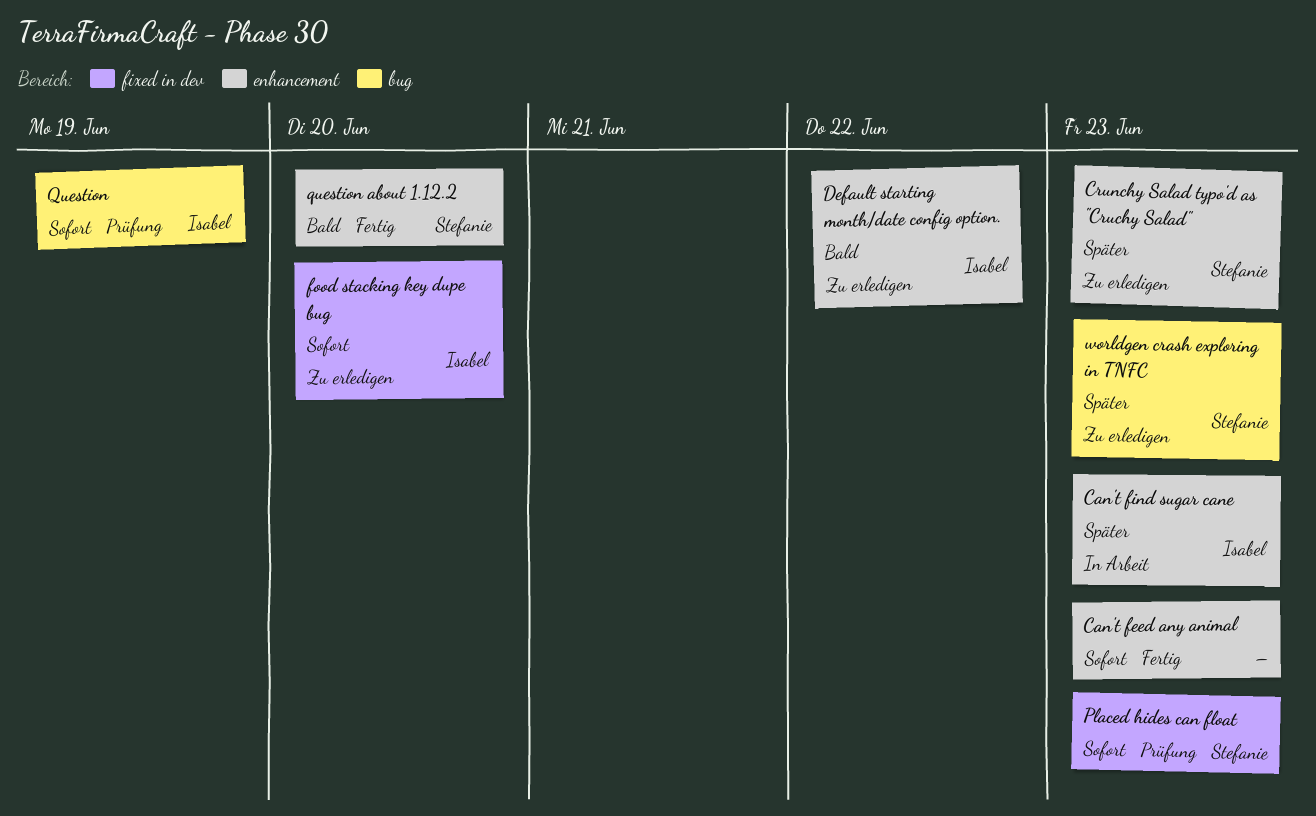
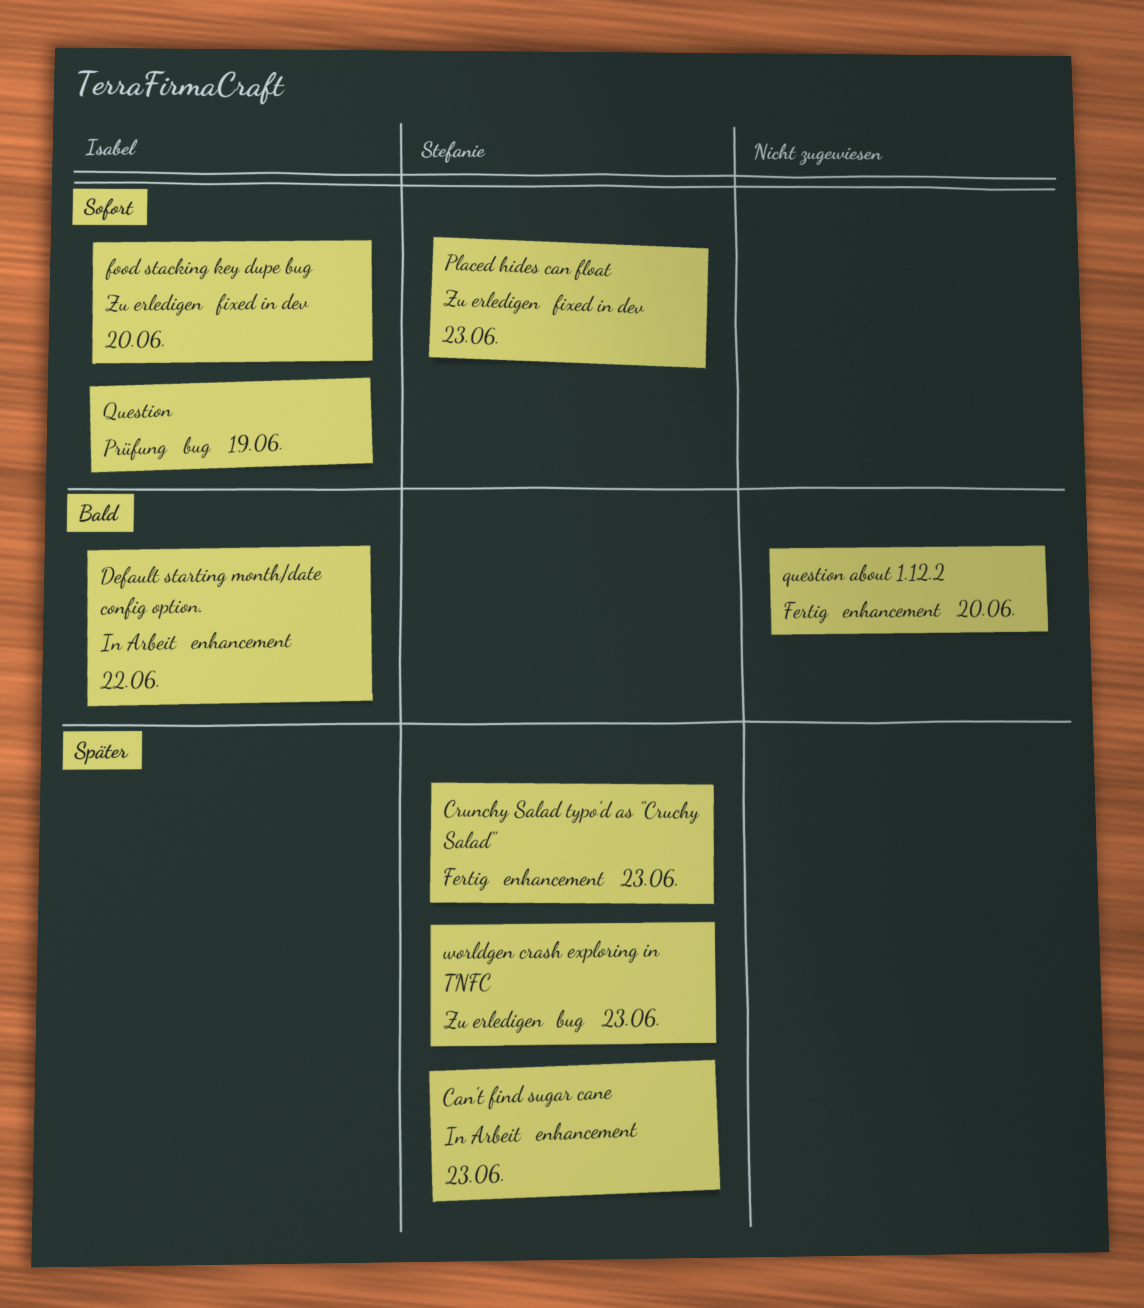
Can't feed any animal: present -> none
Can't find sugar cane, owner: Isabel -> Stefanie
Crunchy Salad typo'd as "Cruchy Salad", status: Zu erledigen -> Fertig
Default starting month/date config option., status: Zu erledigen -> In Arbeit
Placed hides can float, status: Prüfung -> Zu erledigen
question about 1.12.2, owner: Stefanie -> none

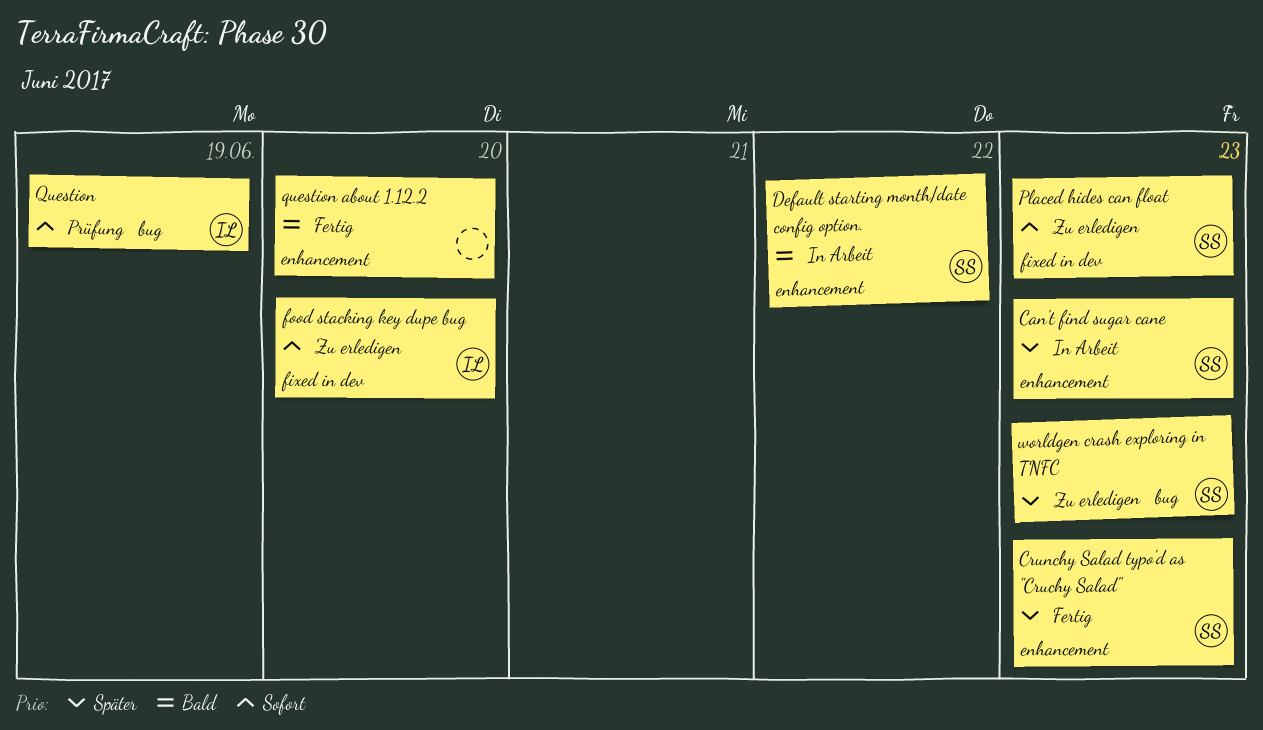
Default starting month/date config option., owner: Isabel -> Stefanie

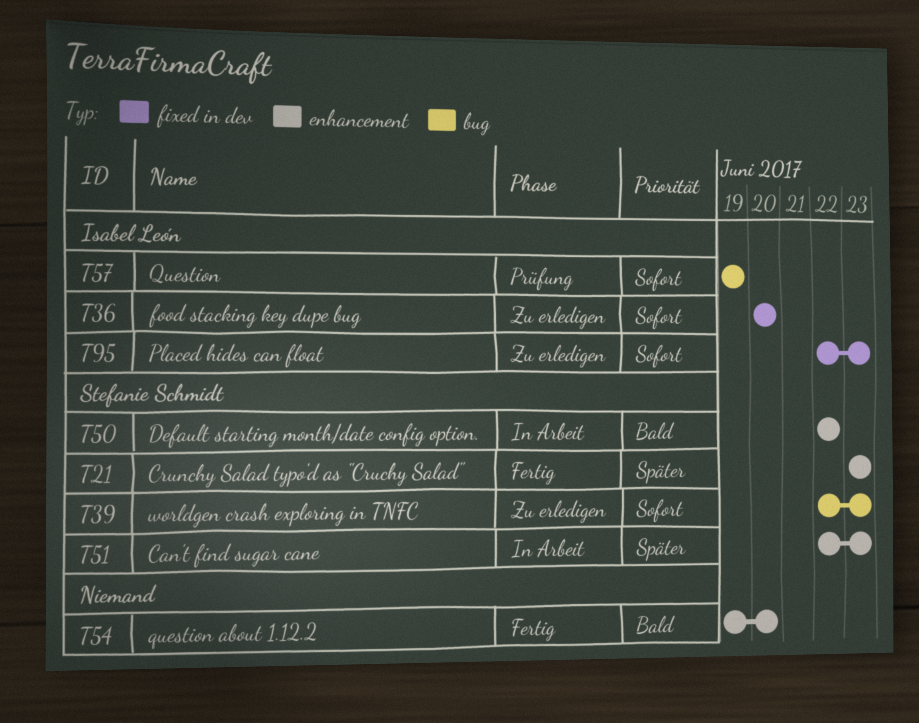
Placed hides can float, owner: Stefanie Schmidt -> Isabel León
worldgen crash exploring in TNFC, priority: Später -> Sofort

